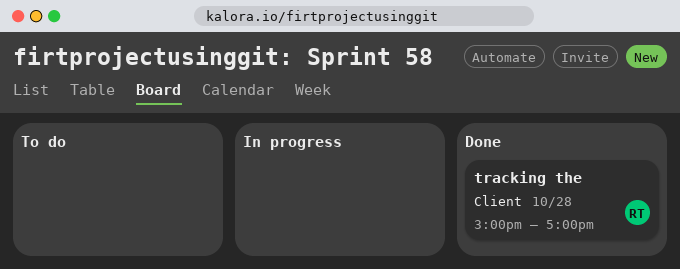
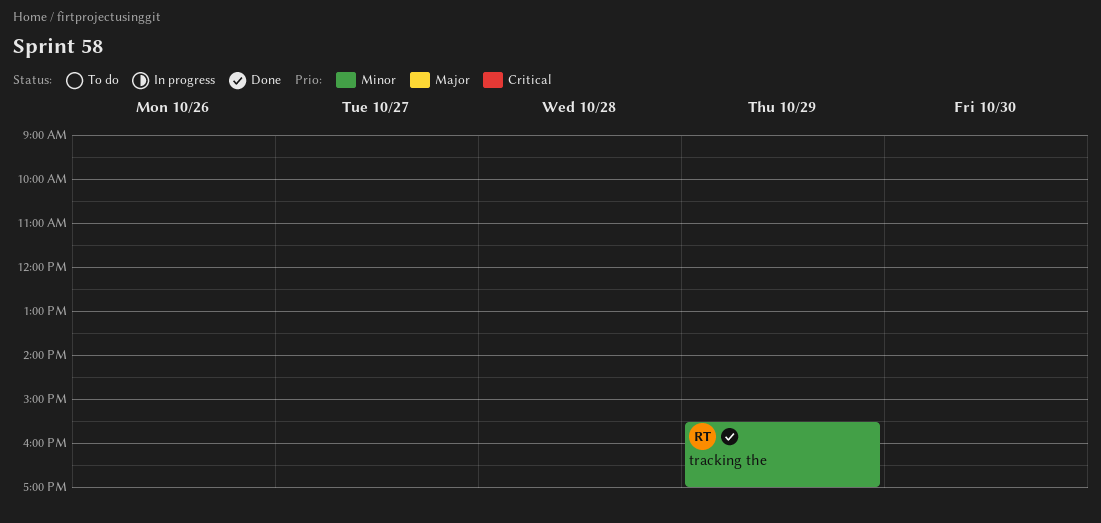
tracking the, day: Oct 28 -> Oct 29
tracking the, begins: 15:00 -> 15:30

